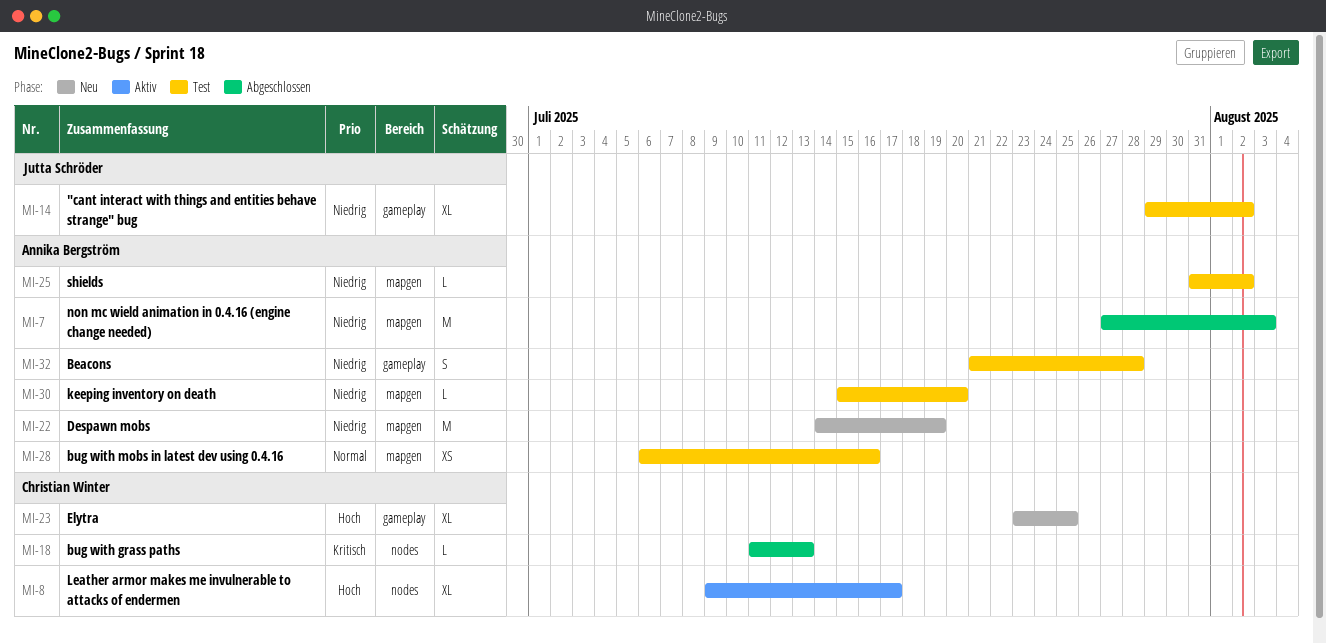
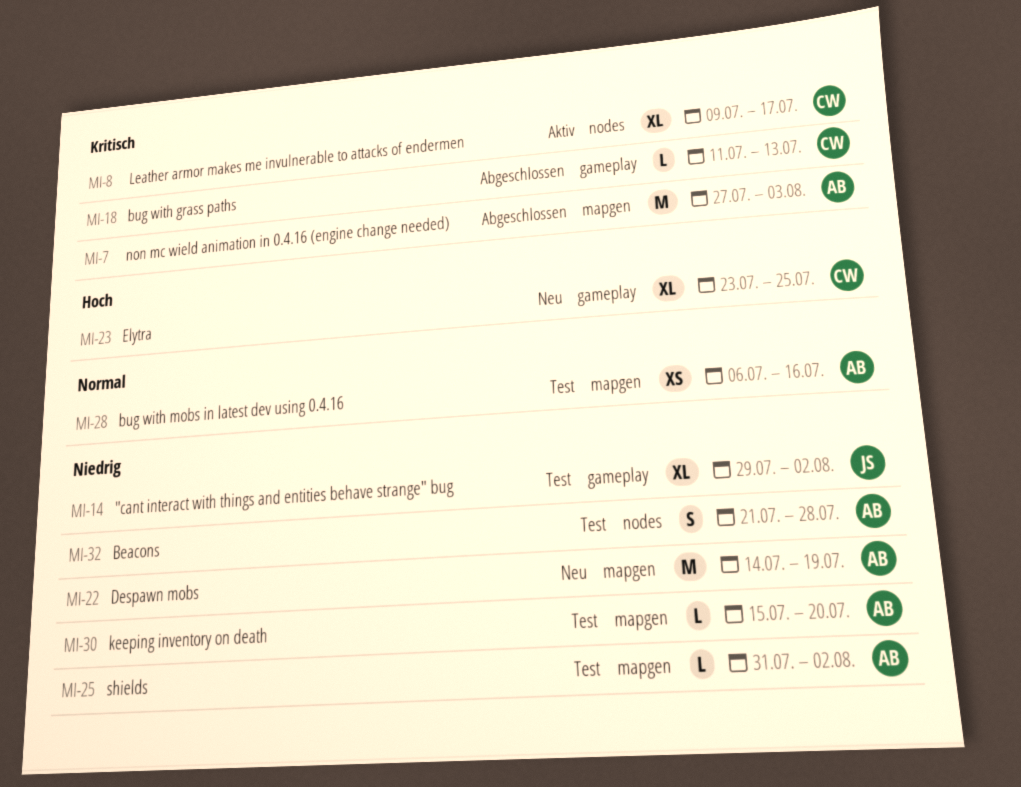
MI-7, priority: Niedrig -> Kritisch
MI-8, priority: Hoch -> Kritisch
MI-18, label: nodes -> gameplay
MI-32, label: gameplay -> nodes

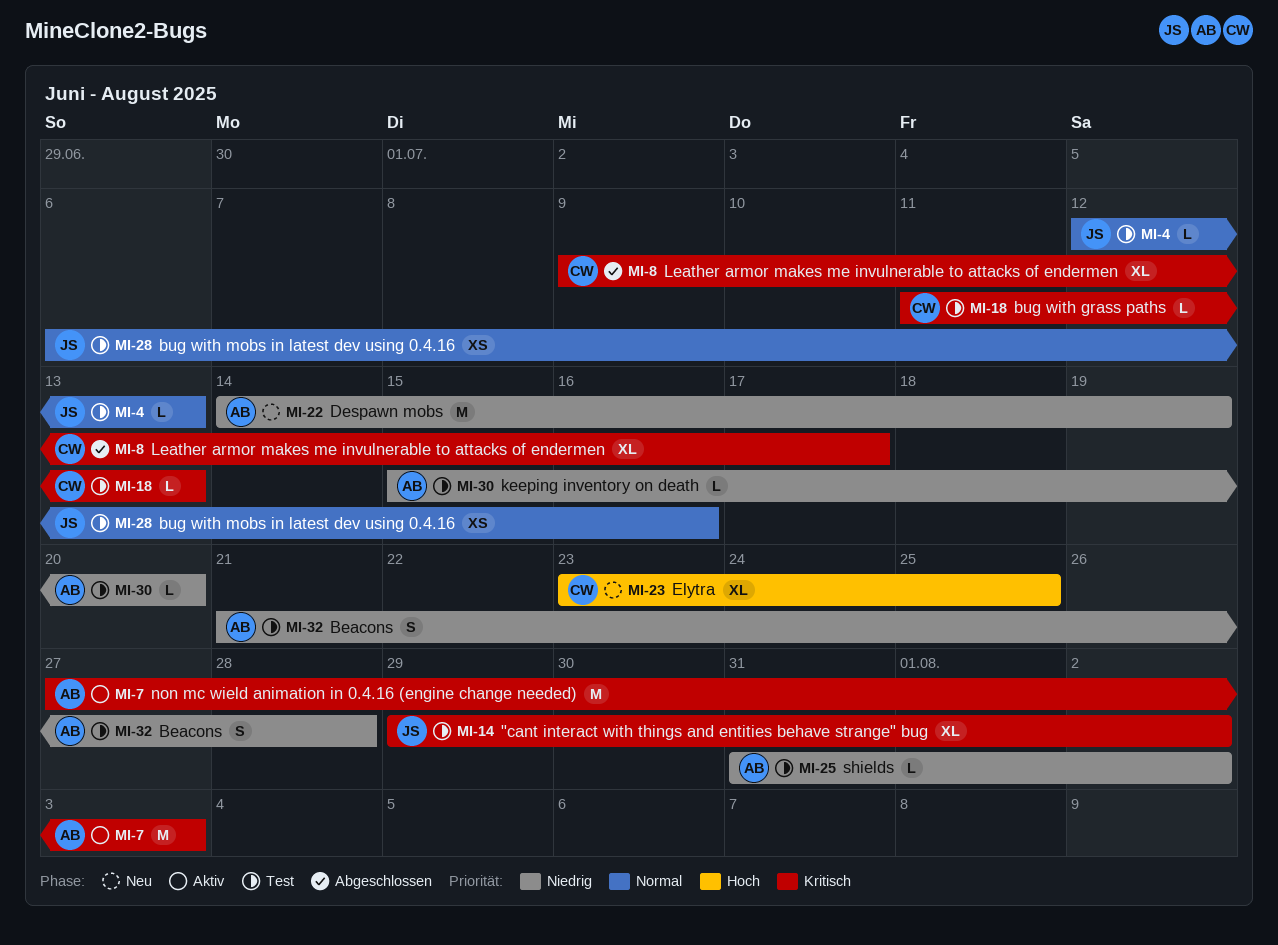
MI-4: none -> present
MI-7, status: Abgeschlossen -> Aktiv
MI-8, status: Aktiv -> Abgeschlossen
MI-14, priority: Niedrig -> Kritisch
MI-18, status: Abgeschlossen -> Test
MI-28, owner: AB -> JS

